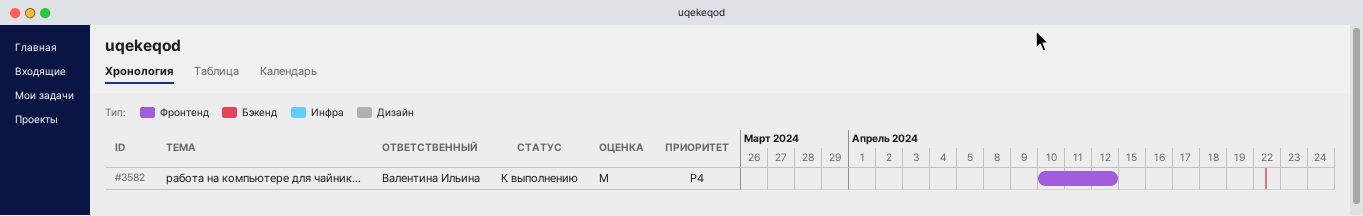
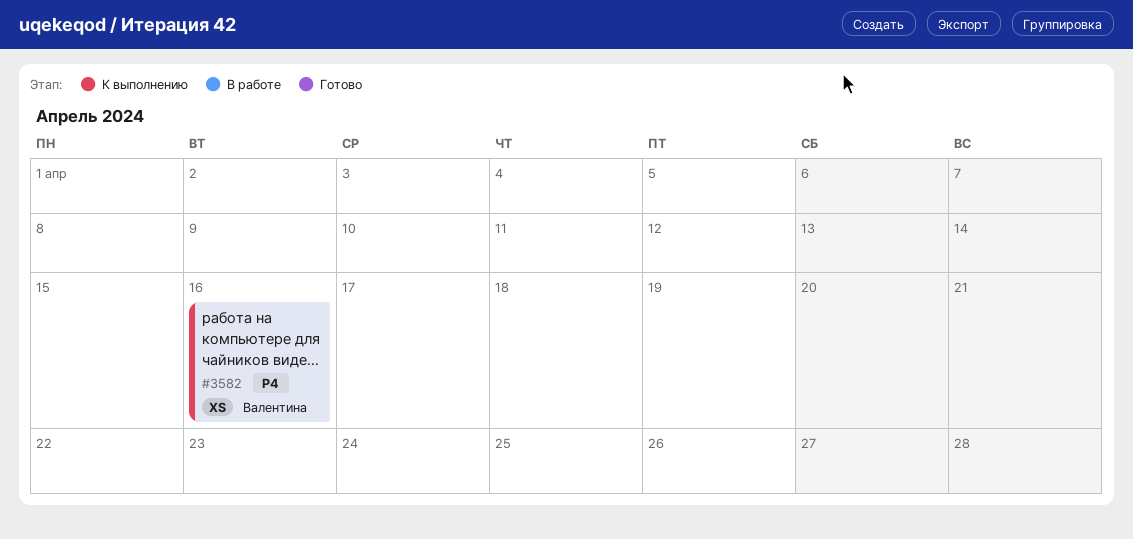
#3582, estimate: M -> XS
#3582, due: Apr 12 -> Apr 16

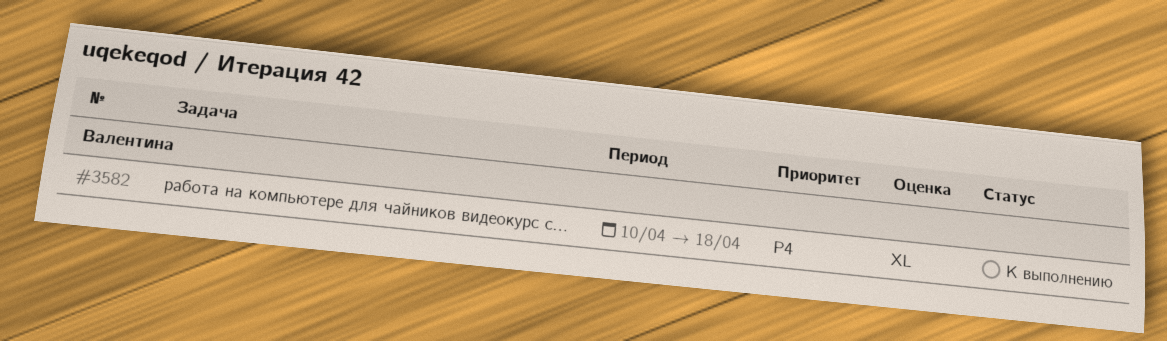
#3582, estimate: XS -> XL
#3582, due: Apr 16 -> Apr 18

